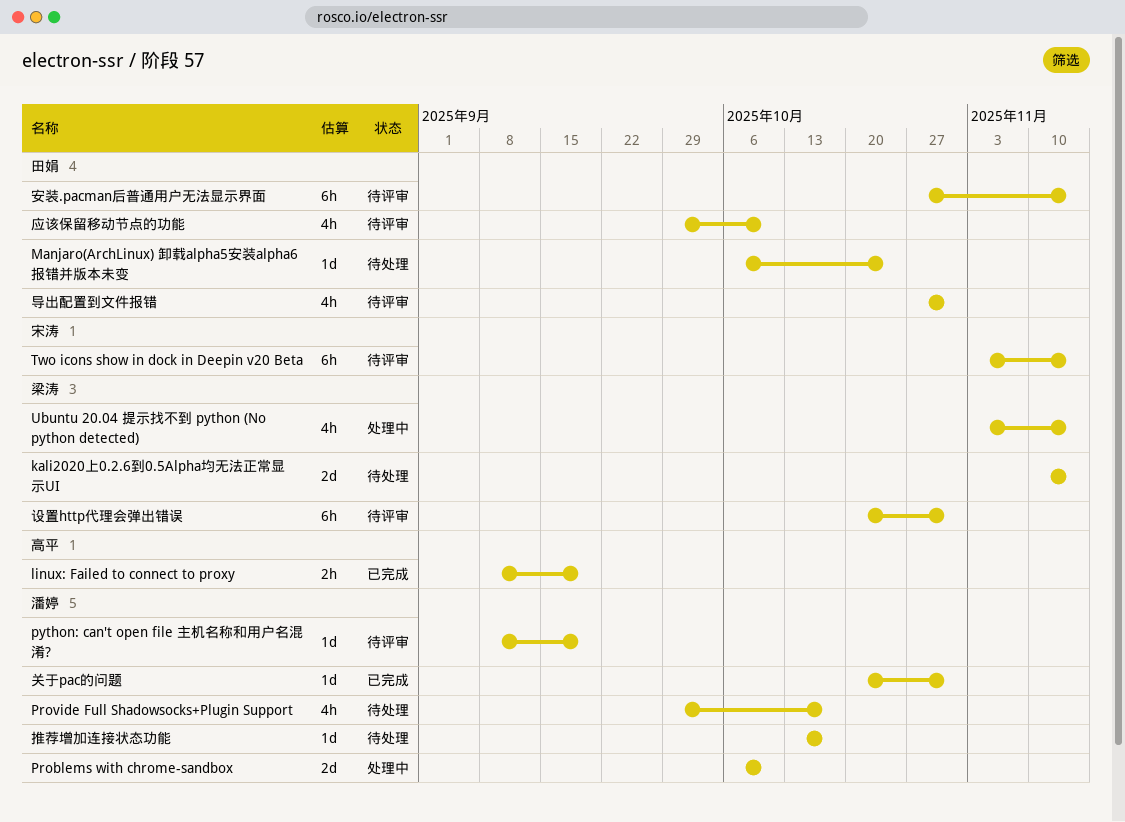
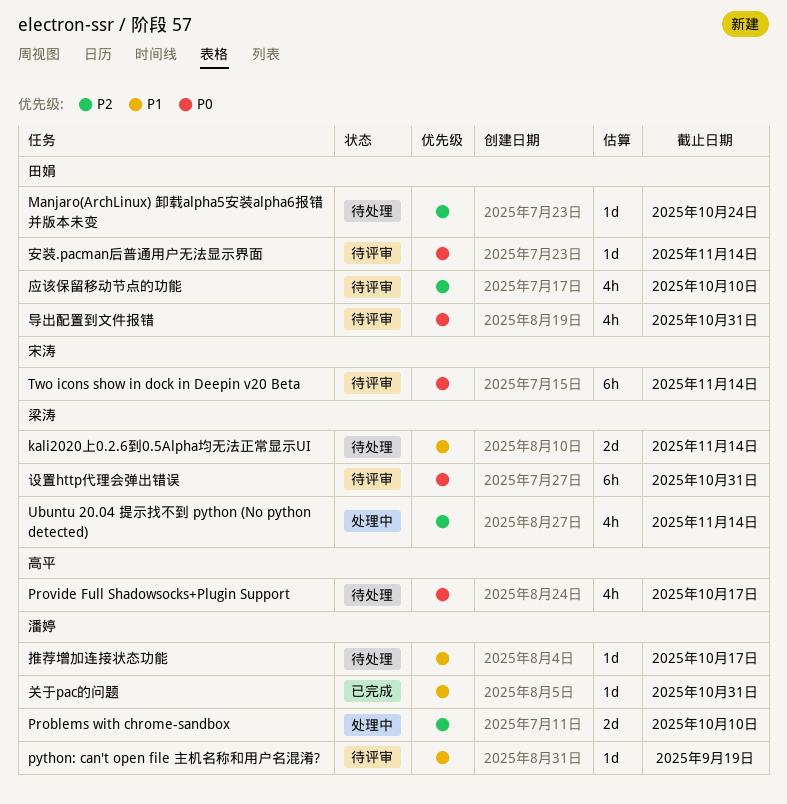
linux: Failed to connect to proxy: present -> none
Provide Full Shadowsocks+Plugin Support, owner: 潘婷 -> 高平
安装.pacman后普通用户无法显示界面, estimate: 6h -> 1d

